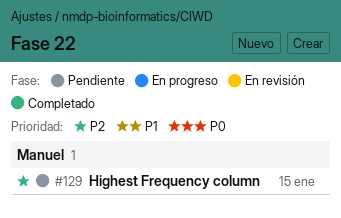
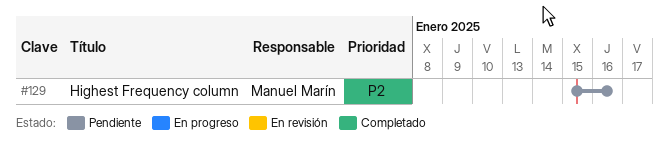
#129, due: Jan 15 -> Jan 16

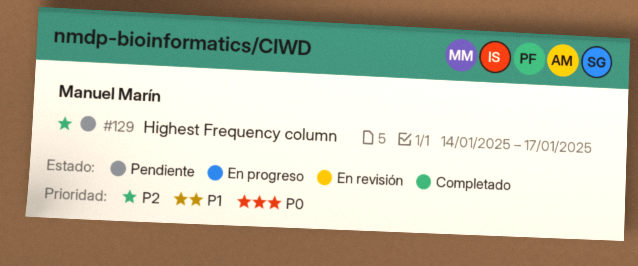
#129, start: Jan 15 -> Jan 14
#129, due: Jan 16 -> Jan 17

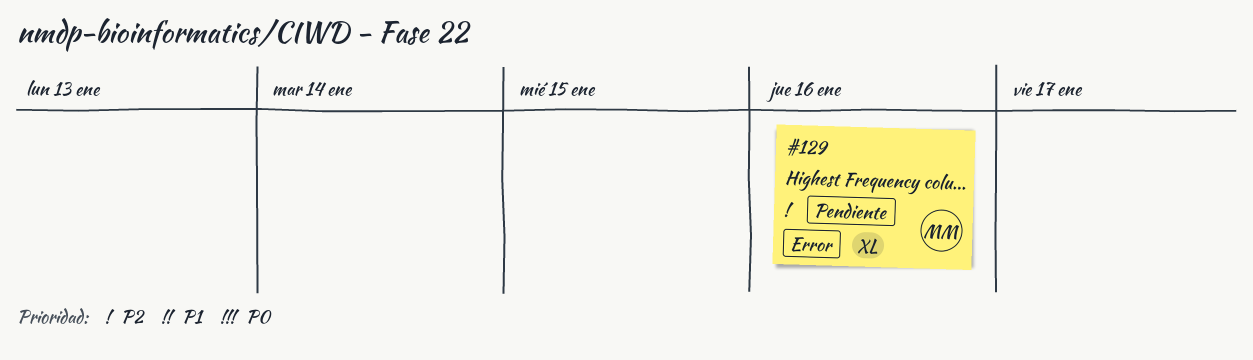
#129, due: Jan 17 -> Jan 16

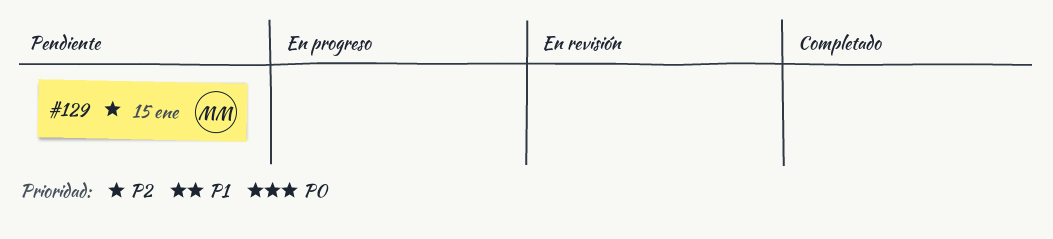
#129, due: Jan 16 -> Jan 15

